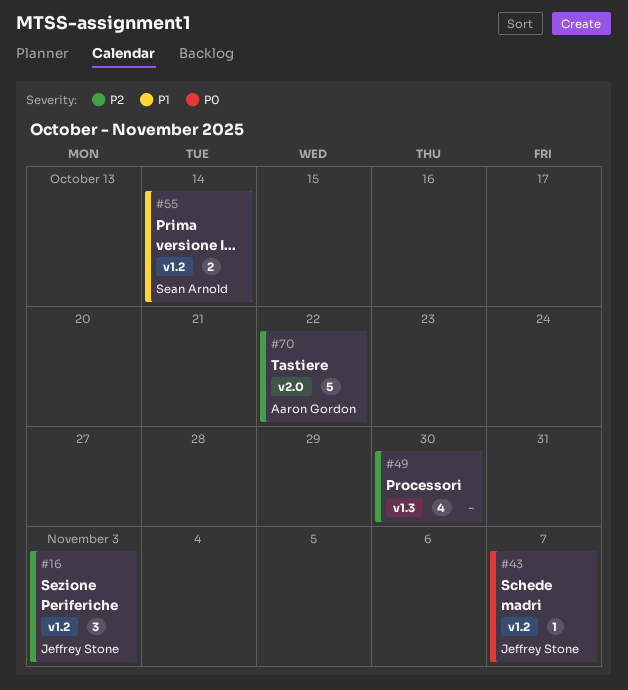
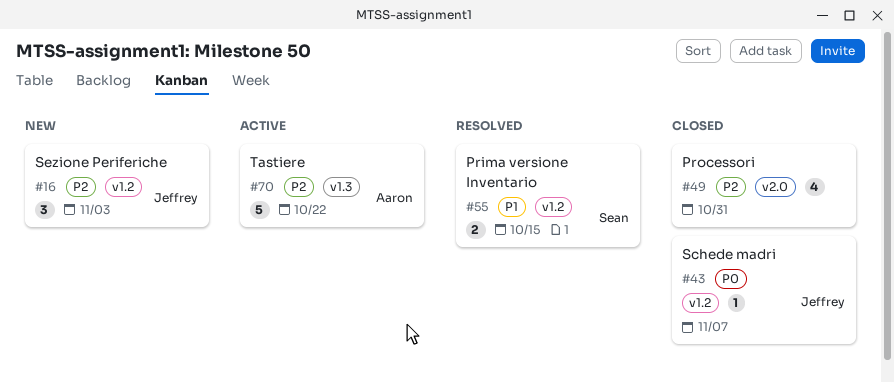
#49, label: v1.3 -> v2.0
#49, due: Oct 30 -> Oct 31
#55, due: Oct 14 -> Oct 15
#70, label: v2.0 -> v1.3

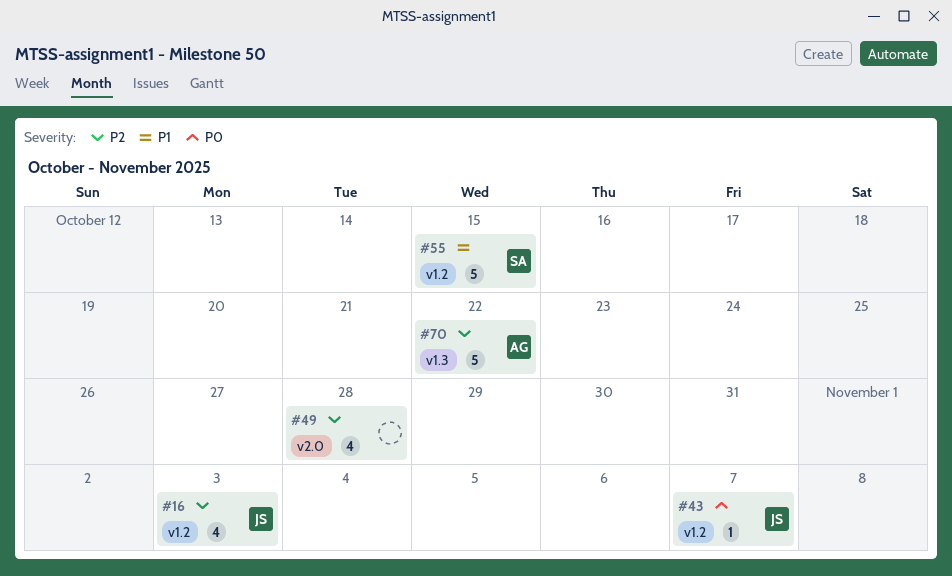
#16, estimate: 3 -> 4
#49, due: Oct 31 -> Oct 28
#55, estimate: 2 -> 5

